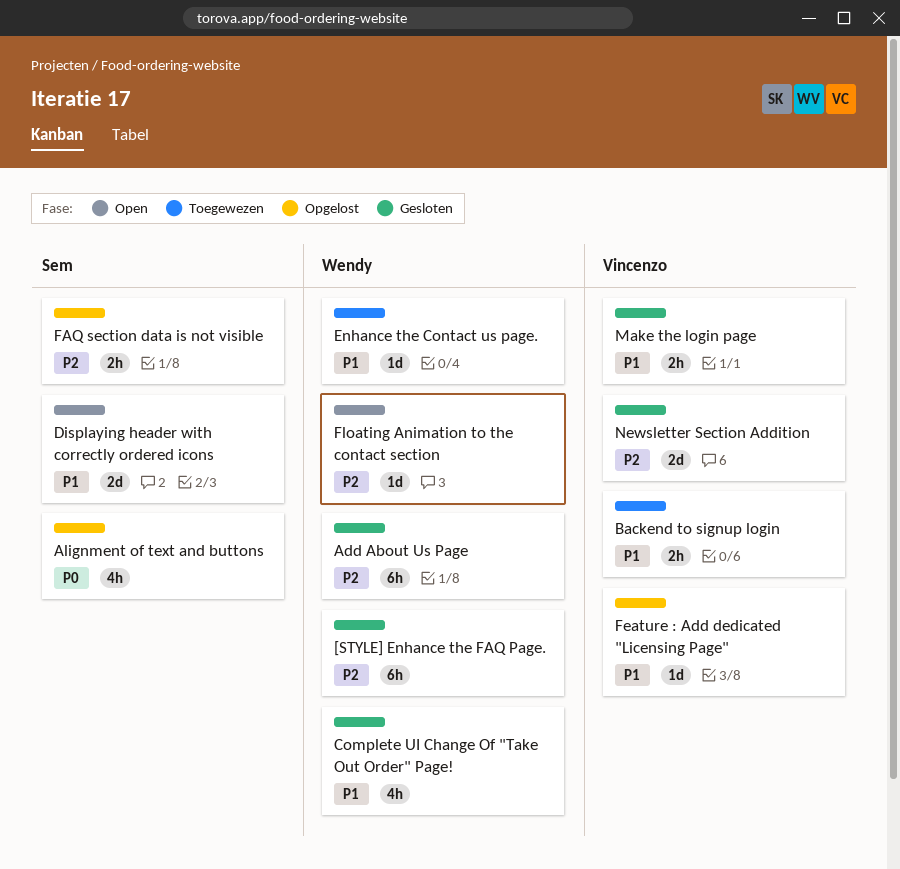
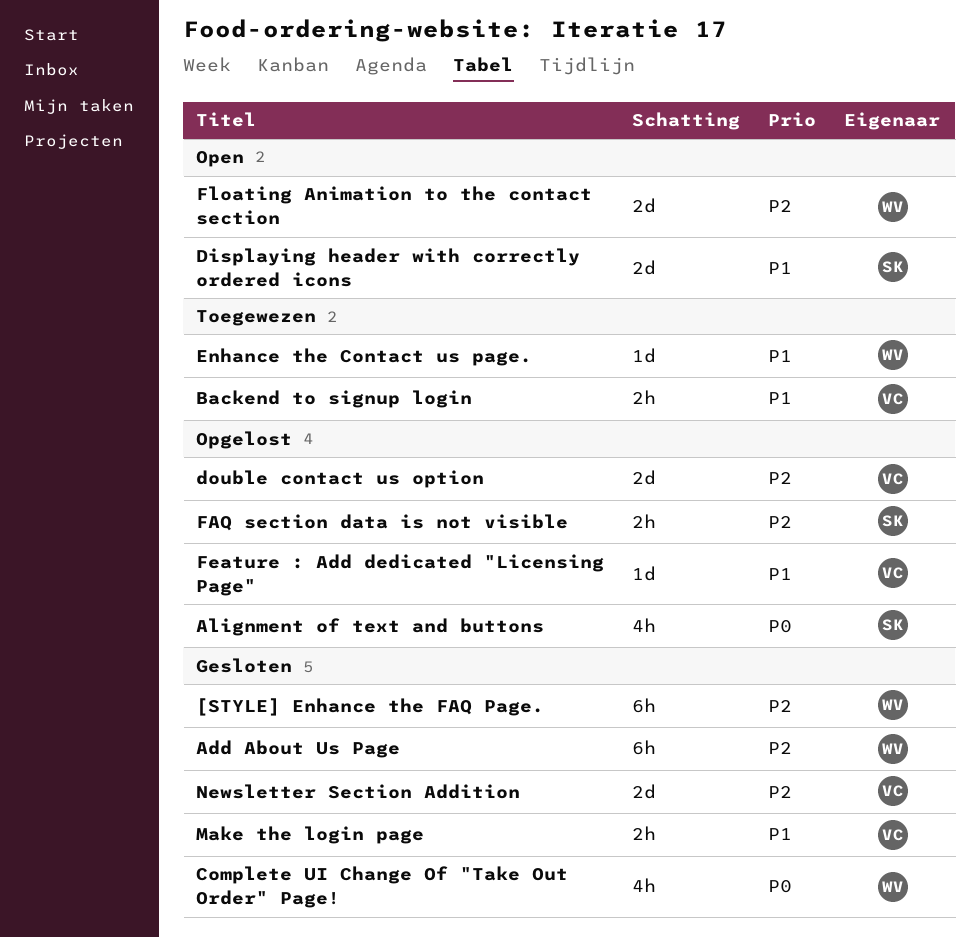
Complete UI Change Of "Take Out Order" Page!, priority: P1 -> P0
double contact us option: none -> present
Floating Animation to the contact section, estimate: 1d -> 2d

